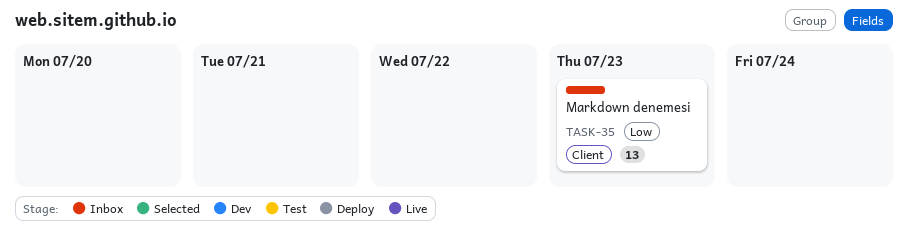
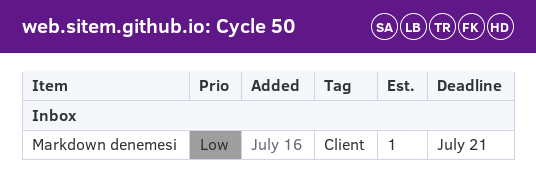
Markdown denemesi, estimate: 13 -> 1
Markdown denemesi, due: Jul 23 -> Jul 21

